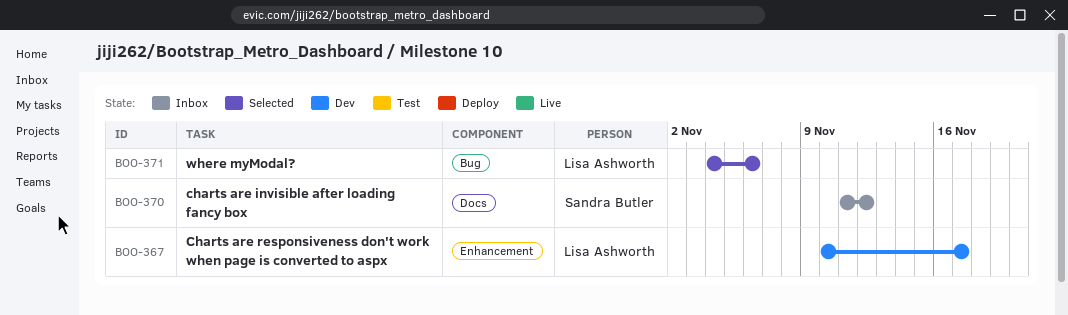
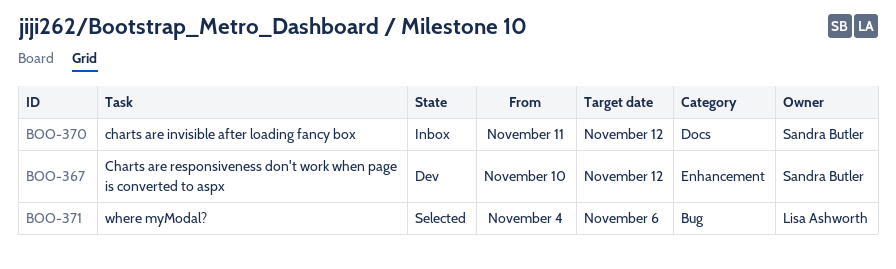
BOO-367, owner: Lisa Ashworth -> Sandra Butler
BOO-367, due: Nov 17 -> Nov 12

